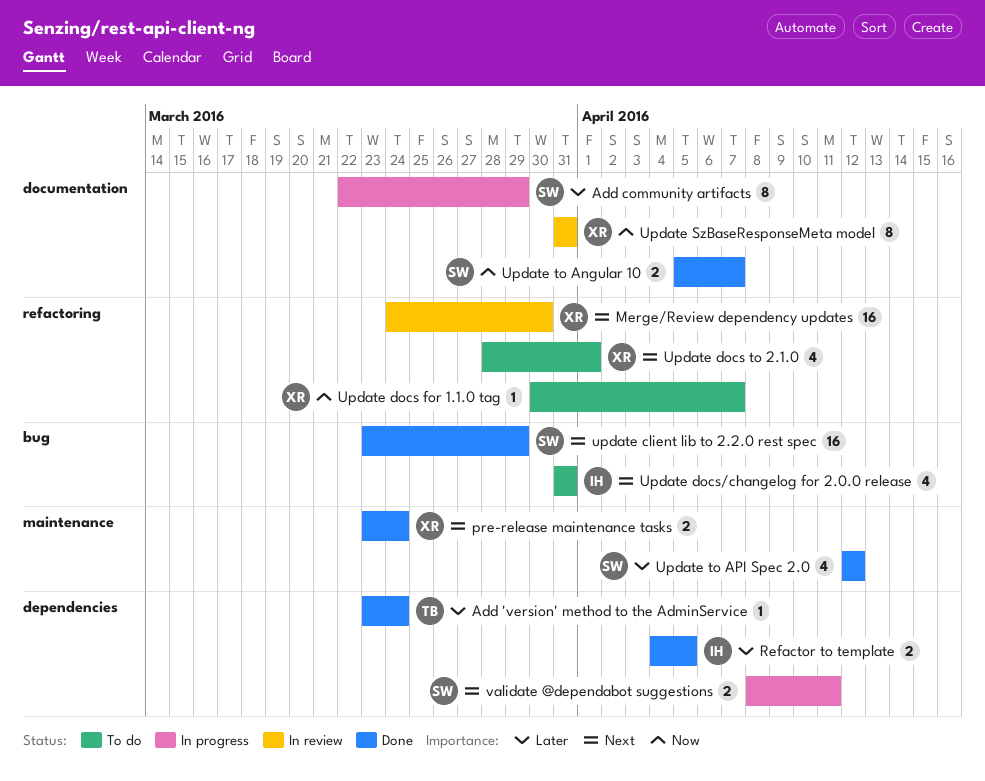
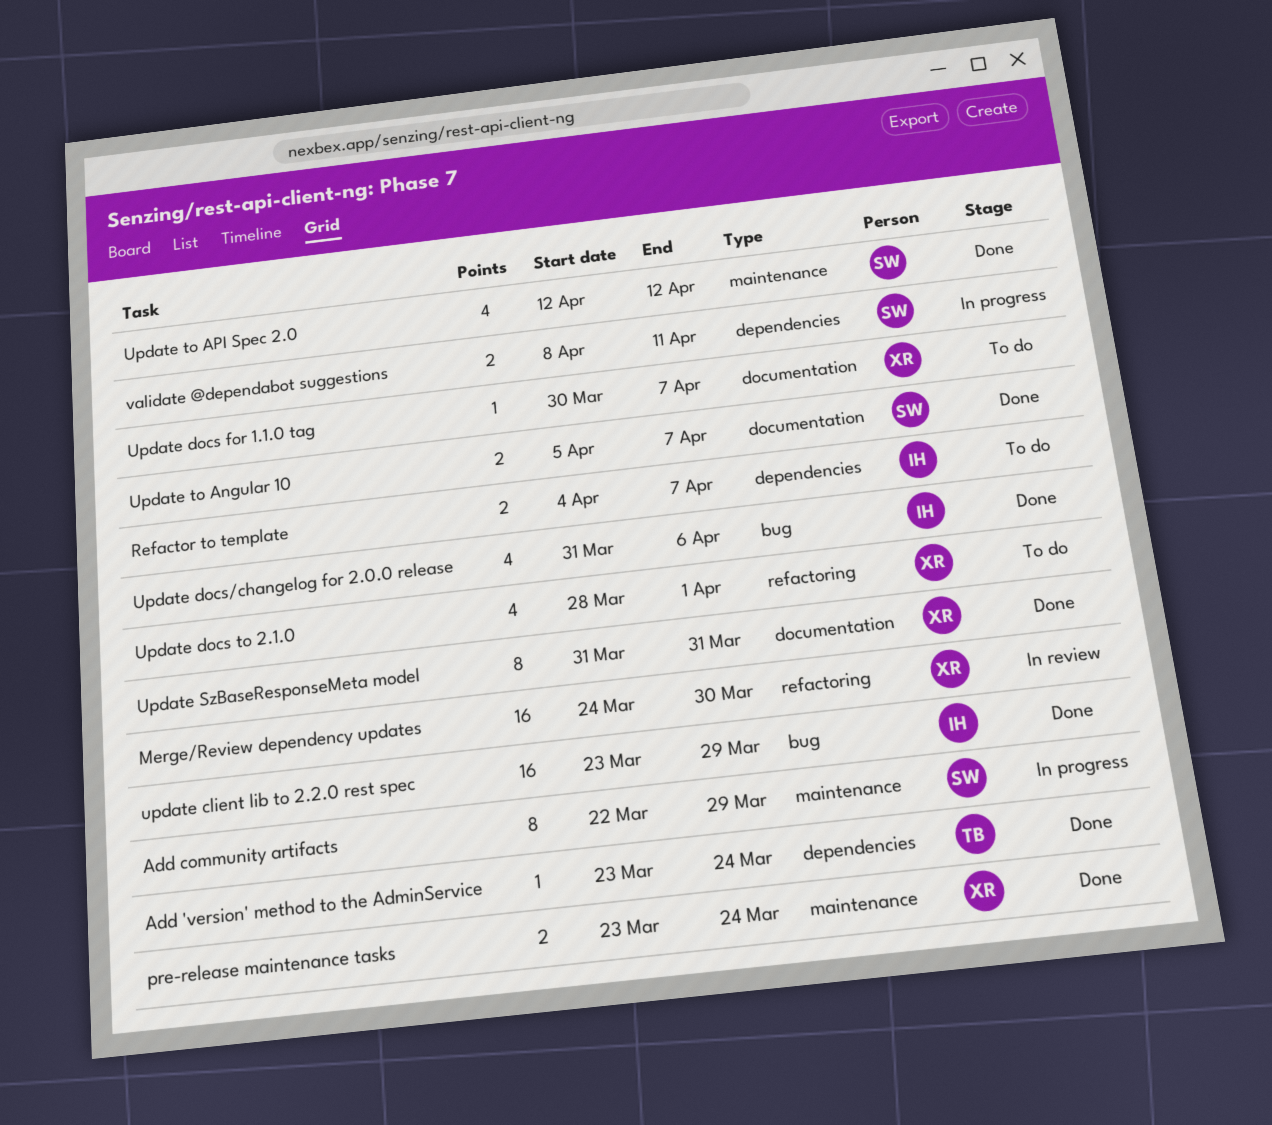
Add community artifacts, label: documentation -> maintenance
Refactor to template, status: Done -> To do
Refactor to template, due: Apr 5 -> Apr 7
update client lib to 2.2.0 rest spec, owner: SW -> IH
Update docs for 1.1.0 tag, label: refactoring -> documentation
Update docs/changelog for 2.0.0 release, status: To do -> Done
Update docs/changelog for 2.0.0 release, due: Mar 31 -> Apr 6
Update SzBaseResponseMeta model, status: In review -> Done

